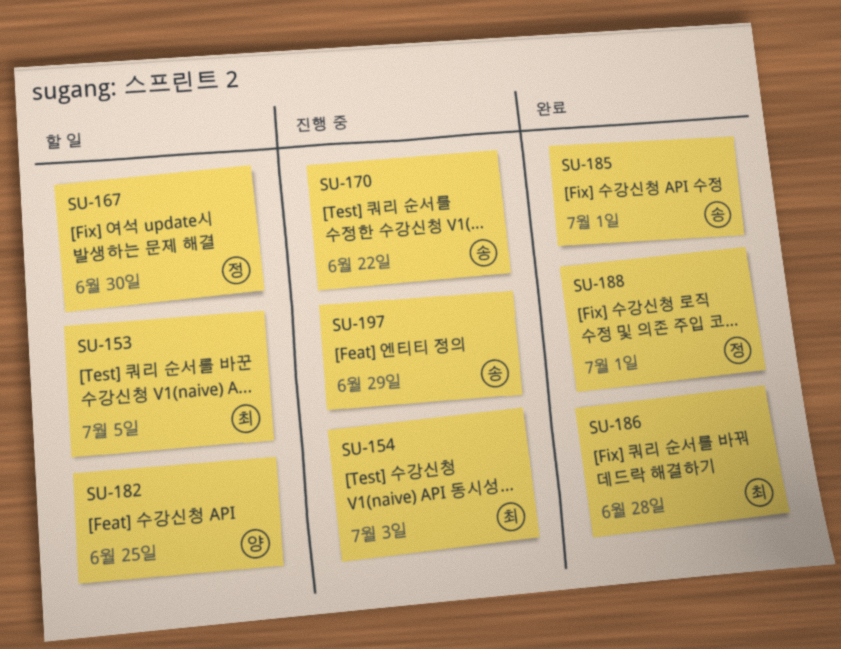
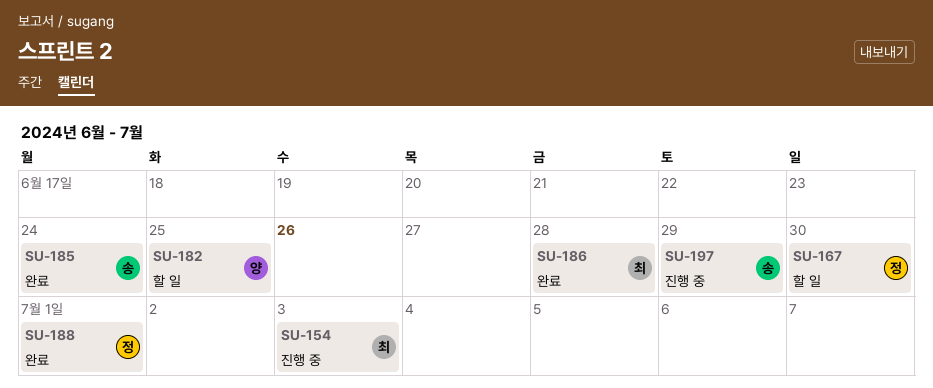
SU-153: present -> none
SU-170: present -> none
SU-185, due: Jul 1 -> Jun 24

